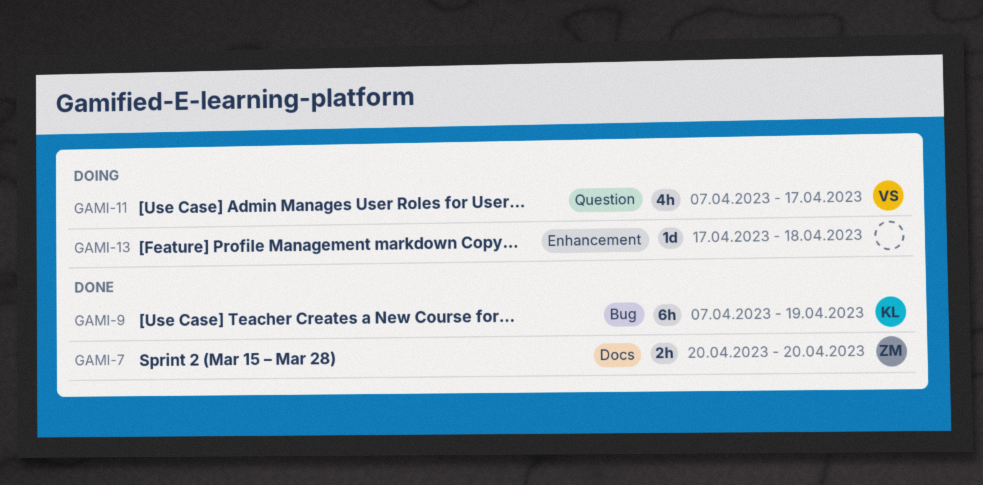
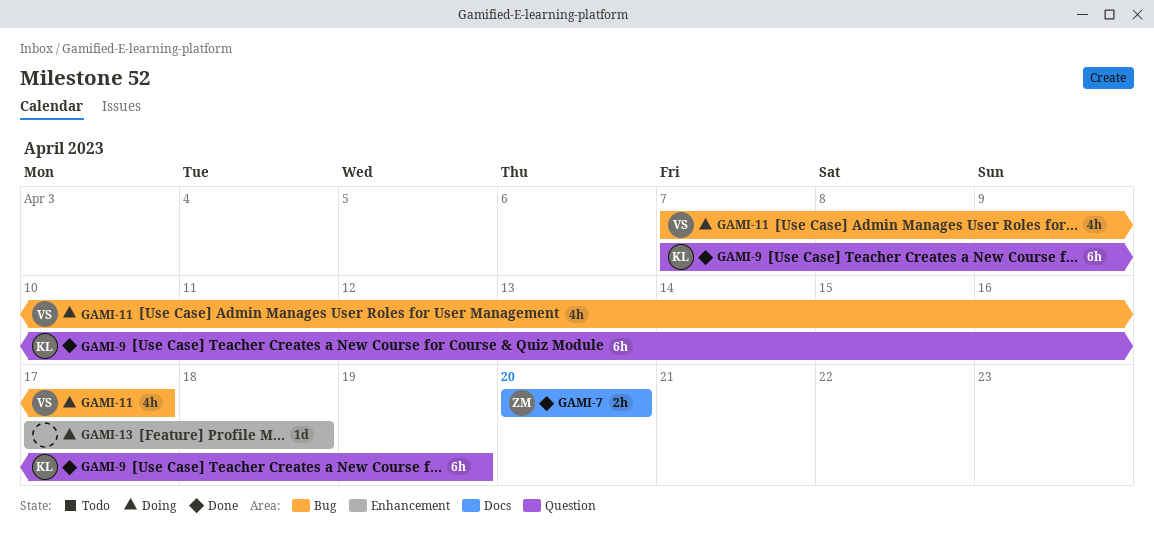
GAMI-9, label: Bug -> Question
GAMI-11, label: Question -> Bug

